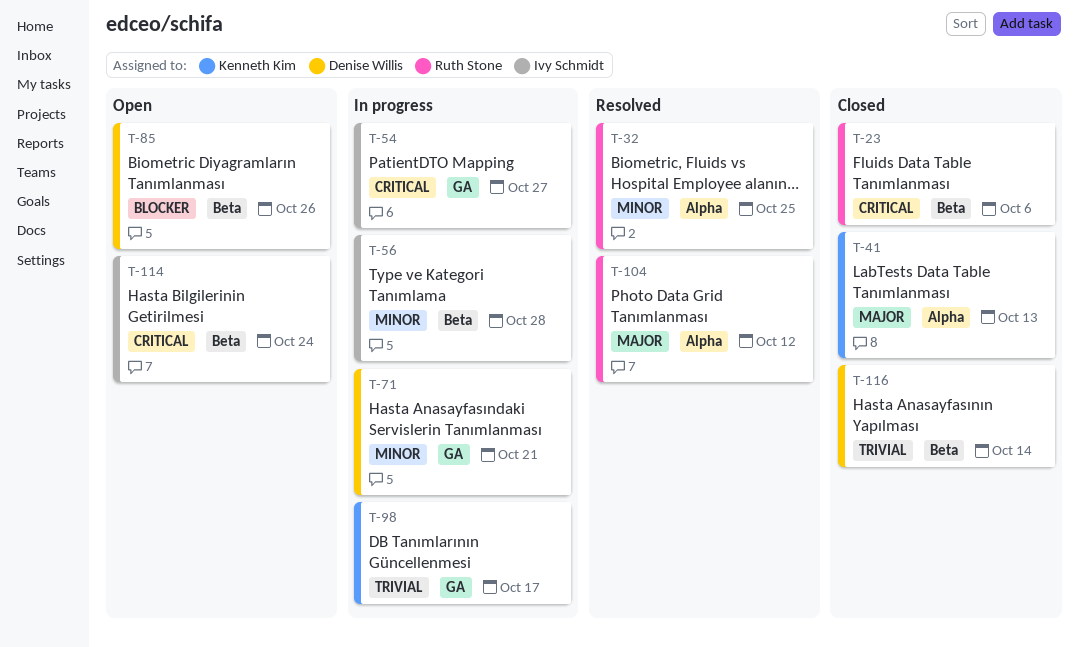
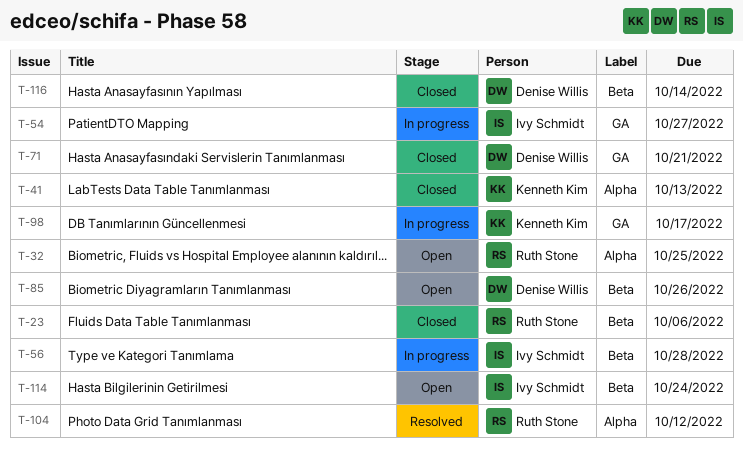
T-32, status: Resolved -> Open
T-71, status: In progress -> Closed

